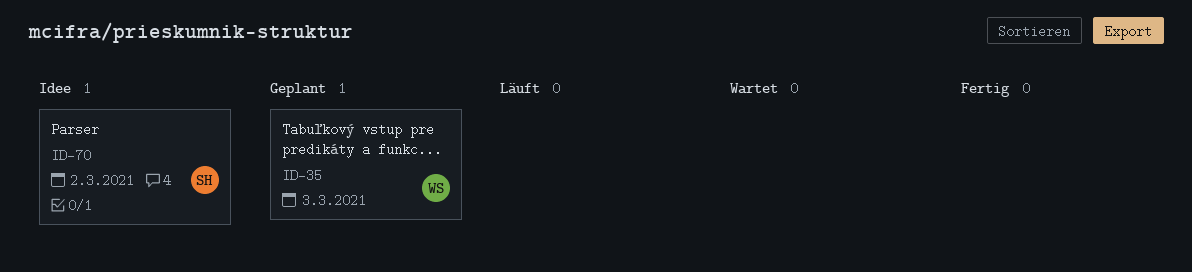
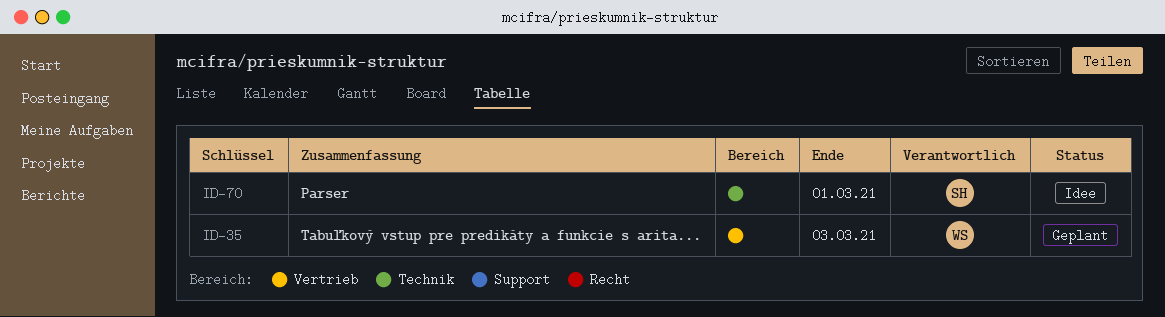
ID-70, due: Mar 2 -> Mar 1

